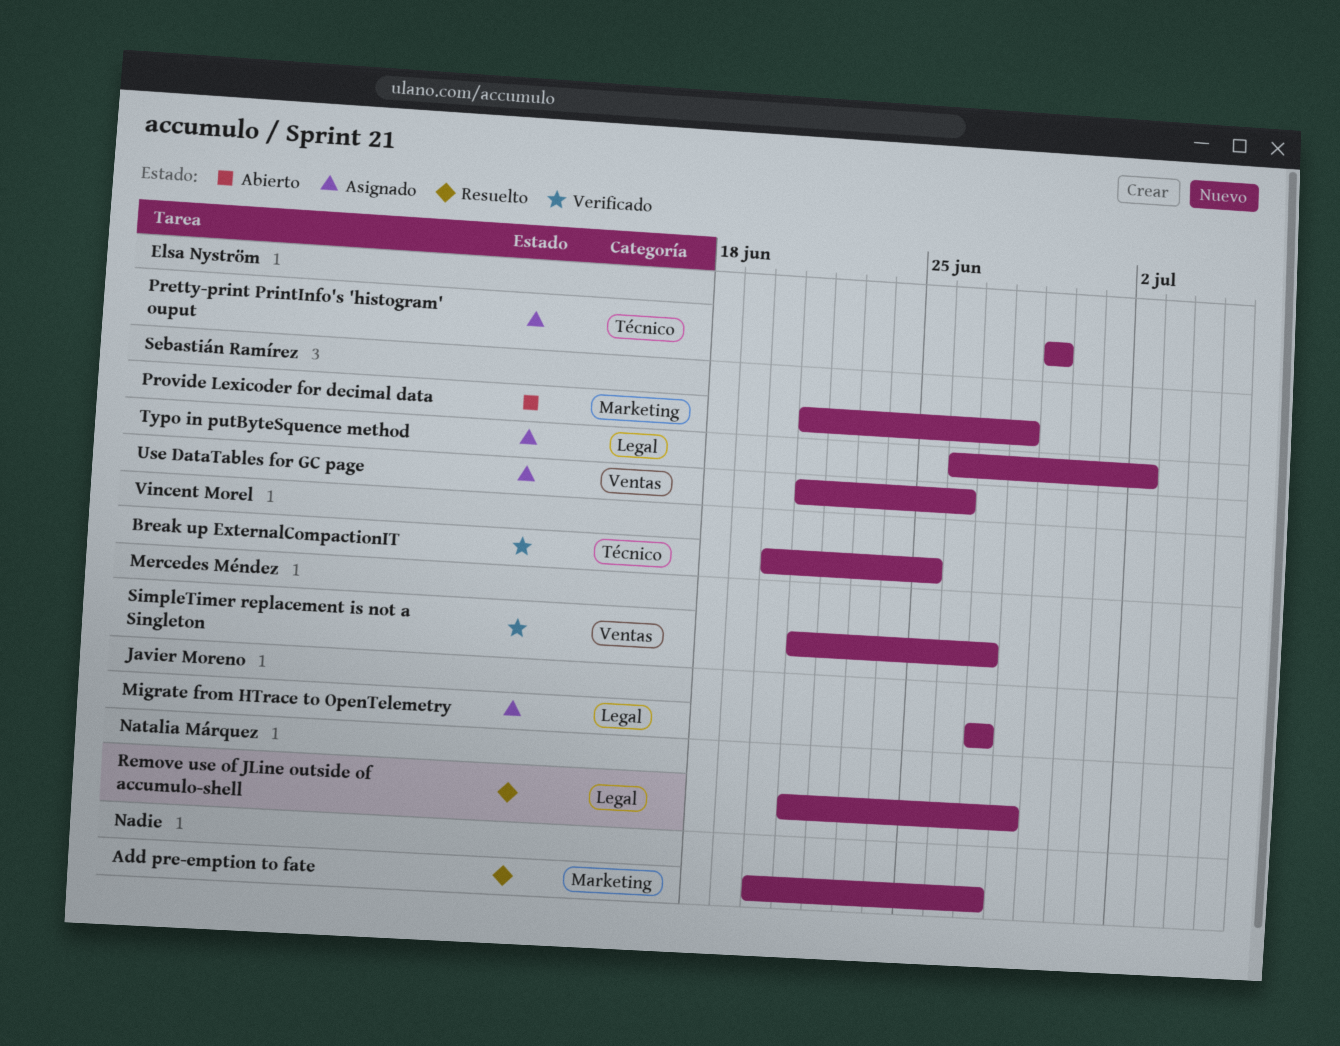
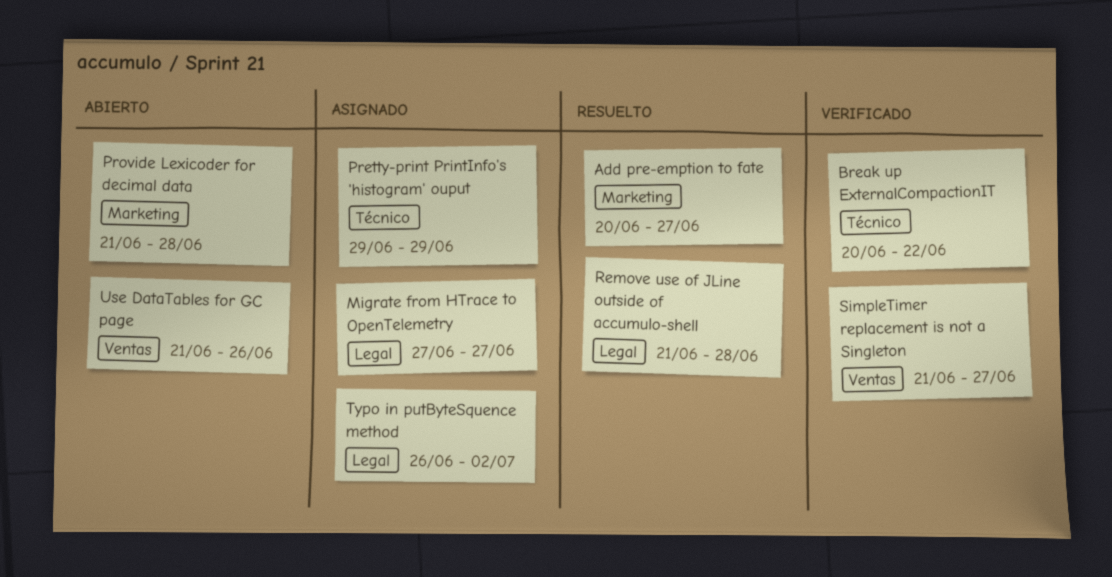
Break up ExternalCompactionIT, due: Jun 25 -> Jun 22
Use DataTables for GC page, status: Asignado -> Abierto

